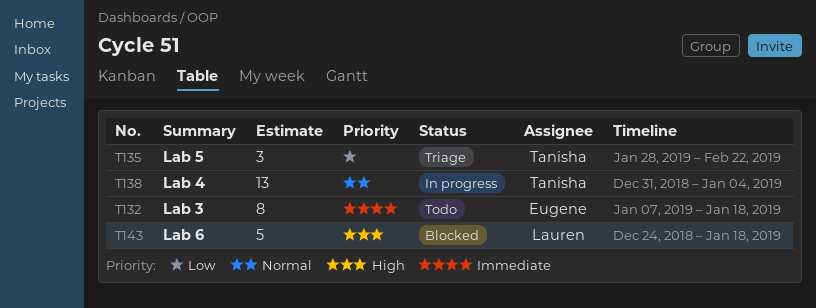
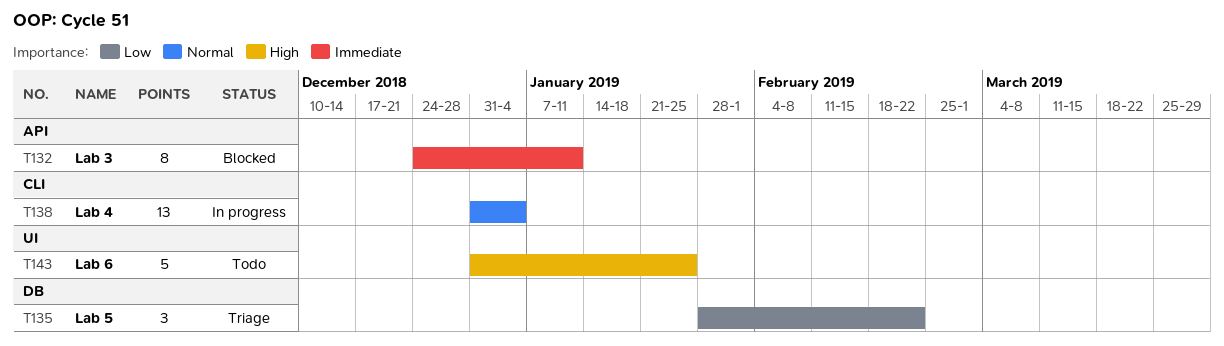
T132, status: Todo -> Blocked
T132, start: Jan 7 -> Dec 24
T132, due: Jan 18 -> Jan 11
T143, status: Blocked -> Todo
T143, start: Dec 24 -> Dec 31
T143, due: Jan 18 -> Jan 25

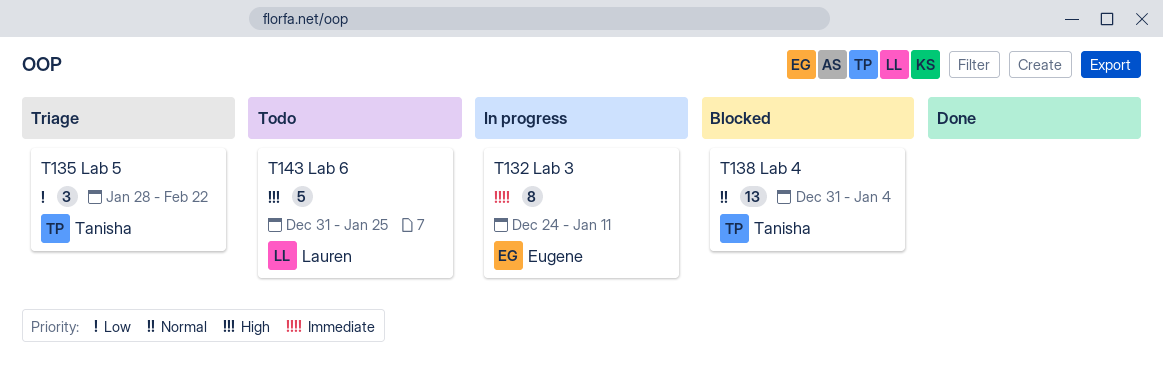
T132, status: Blocked -> In progress
T138, status: In progress -> Blocked

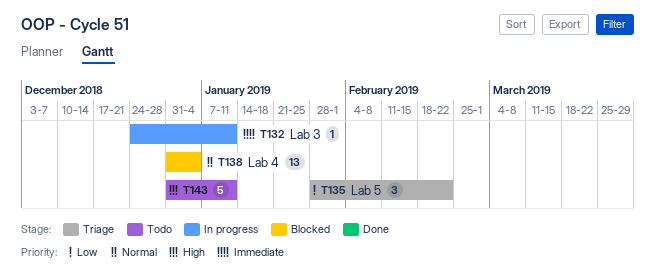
T132, estimate: 8 -> 1
T143, due: Jan 25 -> Jan 11

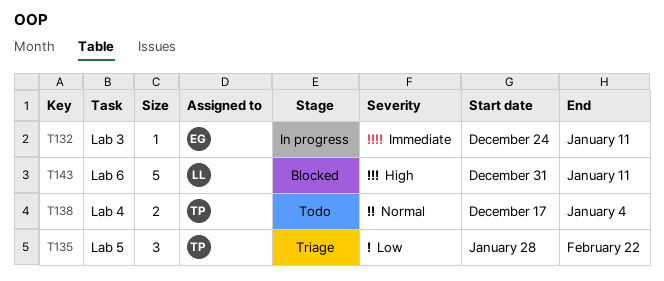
T138, status: Blocked -> Todo
T138, estimate: 13 -> 2
T138, start: Dec 31 -> Dec 17
T143, status: Todo -> Blocked

